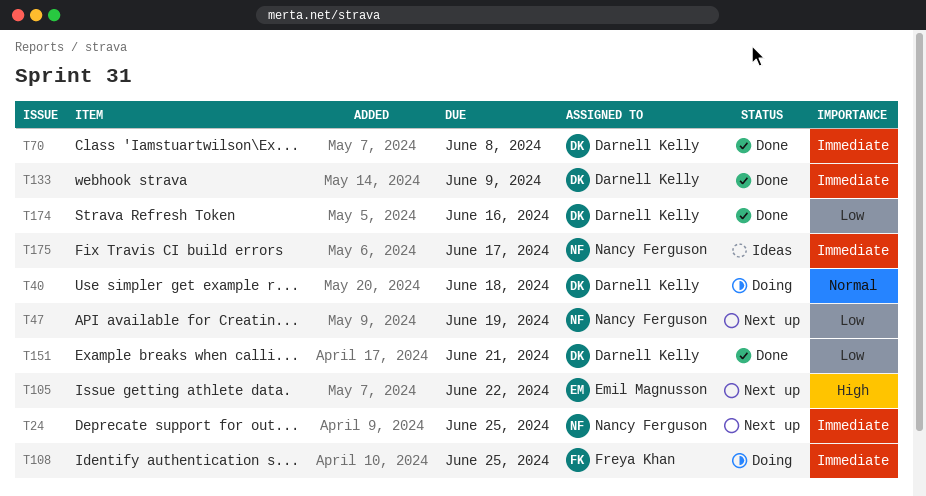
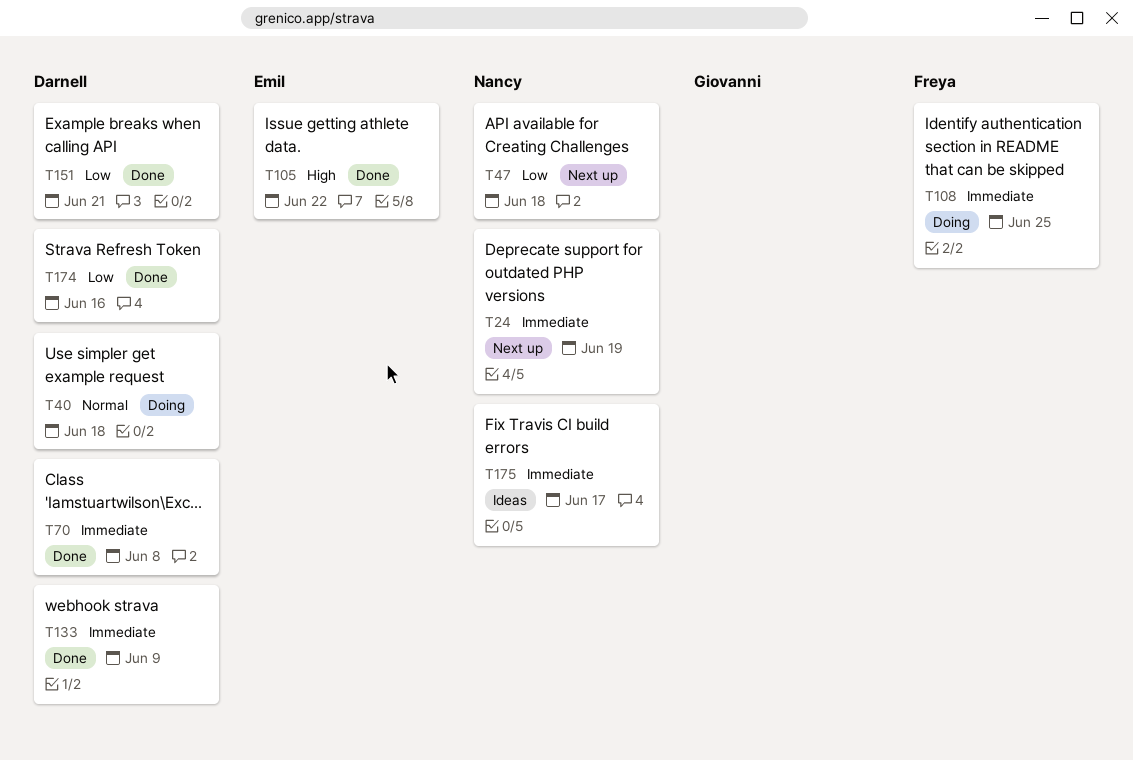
T24, due: Jun 25 -> Jun 19
T47, due: Jun 19 -> Jun 18
T105, status: Next up -> Done

